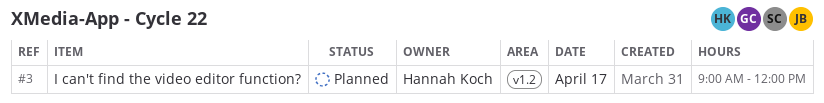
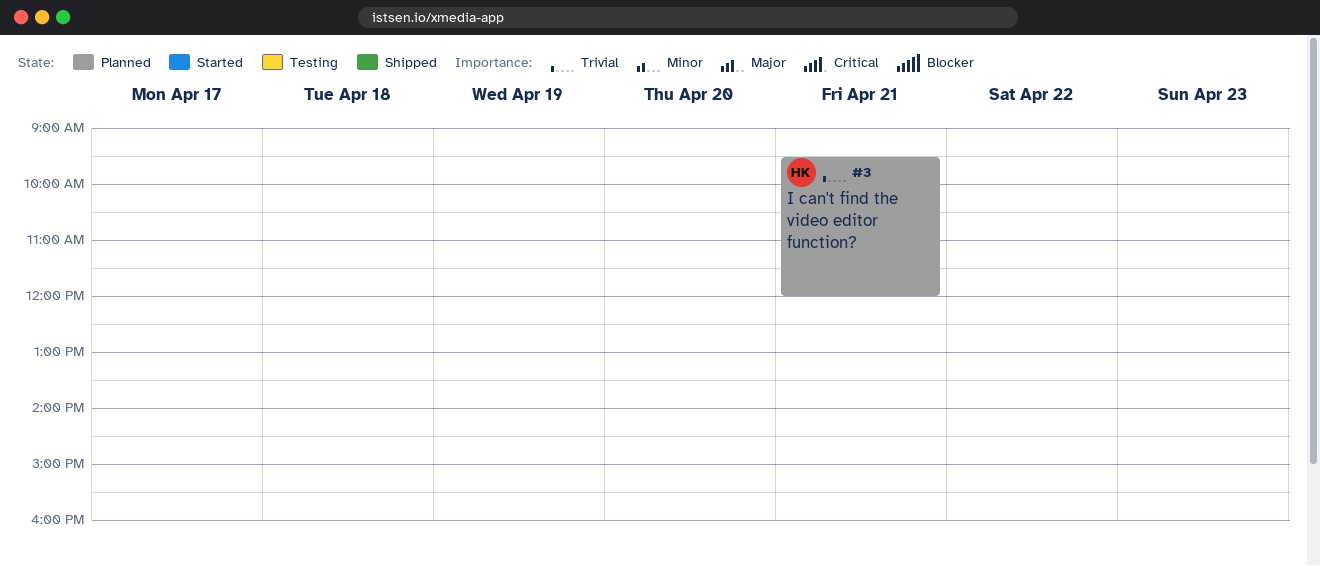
#3, day: Apr 17 -> Apr 21
#3, begins: 09:00 -> 09:30

